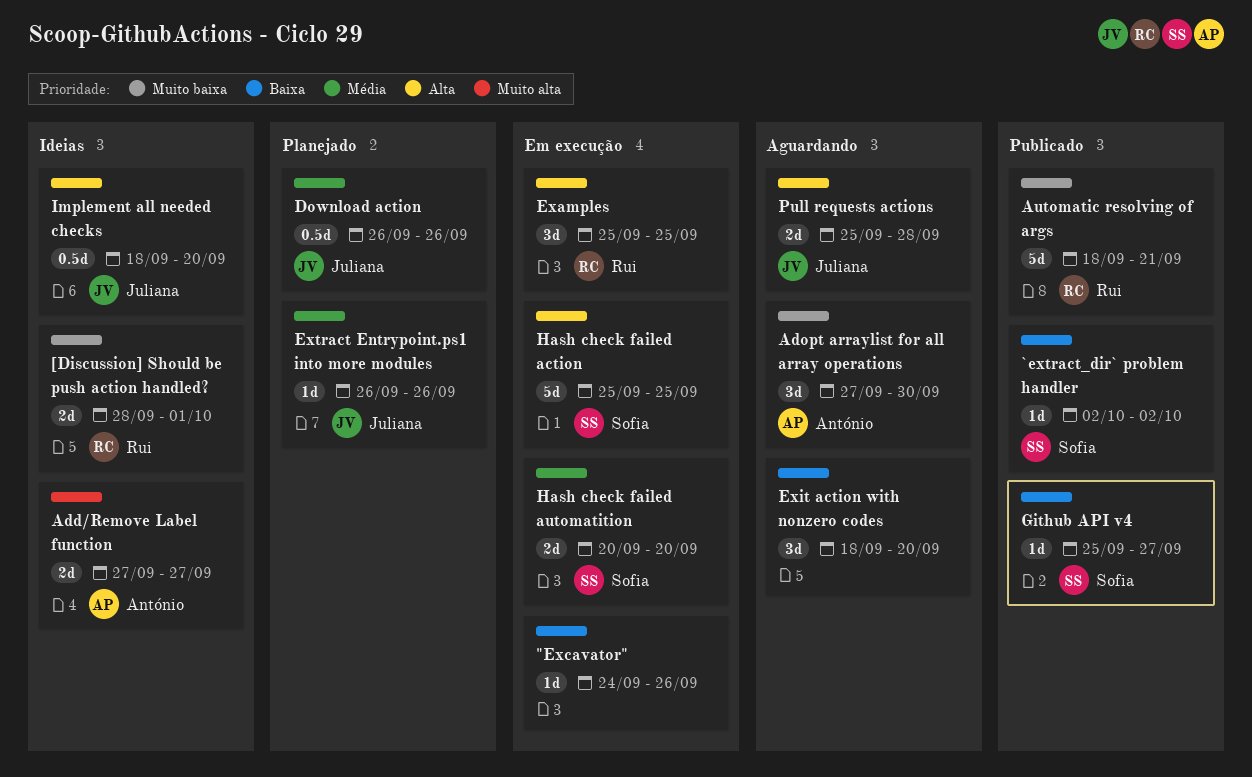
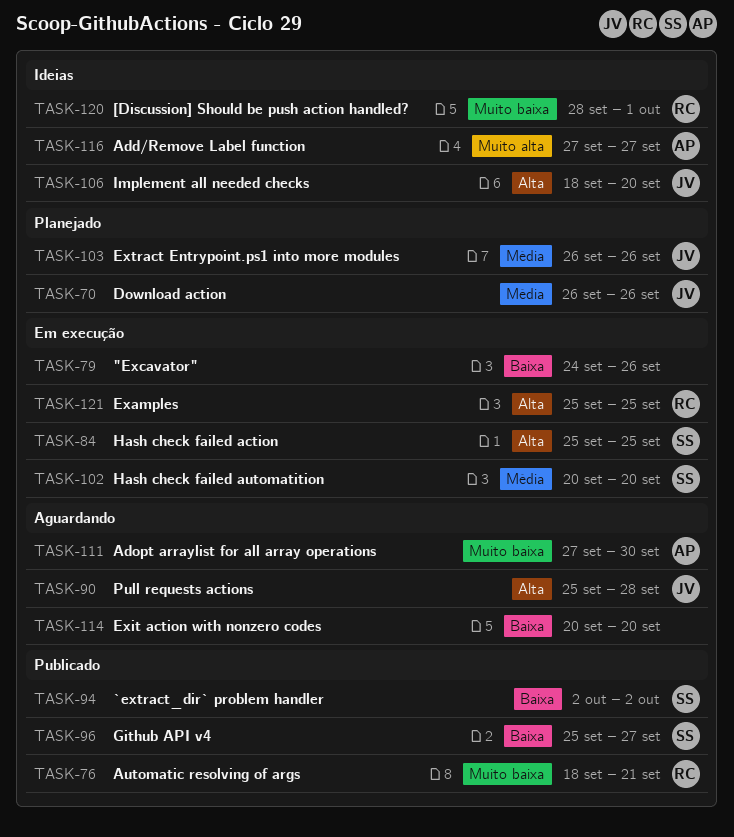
Exit action with nonzero codes, start: Sep 18 -> Sep 20

